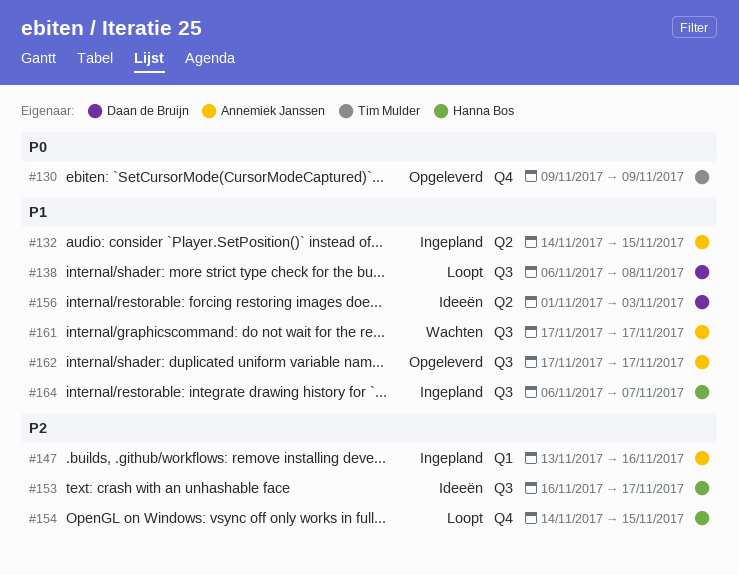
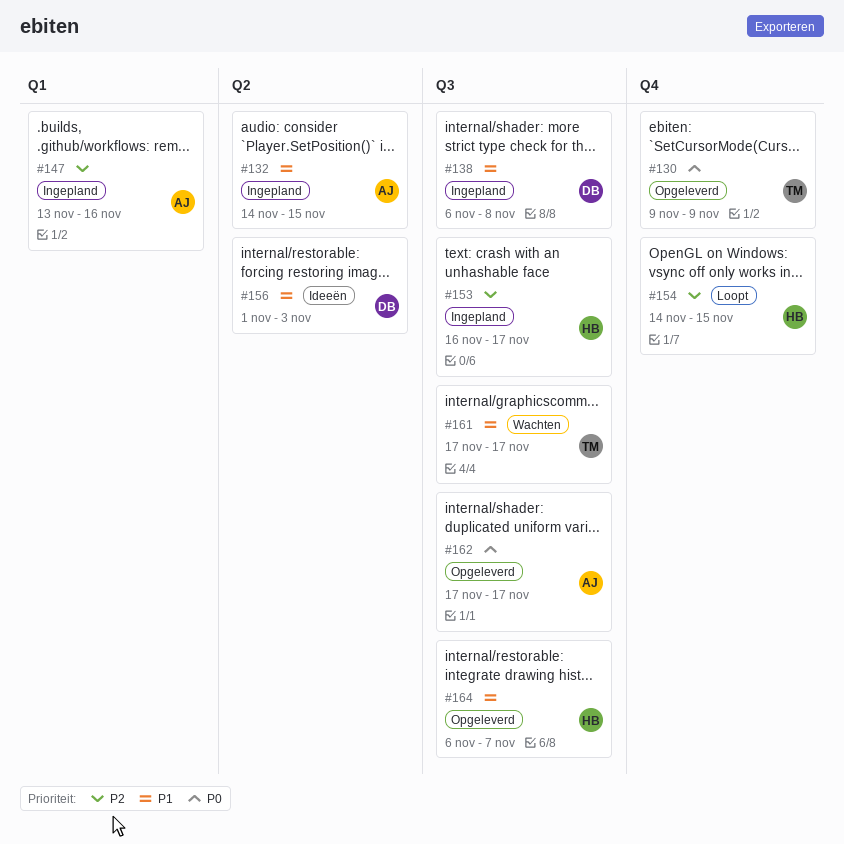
#138, status: Loopt -> Ingepland
#153, status: Ideeën -> Ingepland
#161, owner: Annemiek Janssen -> Tim Mulder
#162, priority: P1 -> P0
#164, status: Ingepland -> Opgeleverd

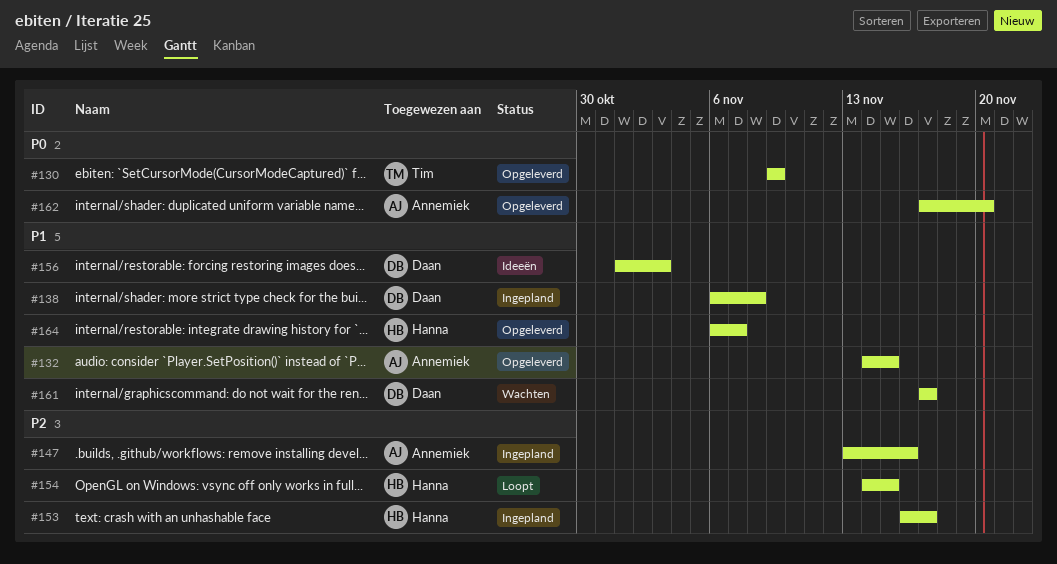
#132, status: Ingepland -> Opgeleverd
#161, owner: Tim -> Daan
#162, due: Nov 17 -> Nov 20

